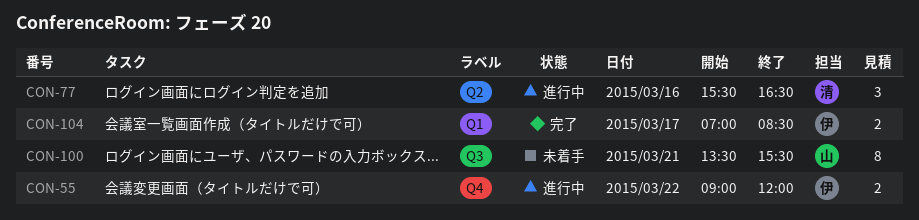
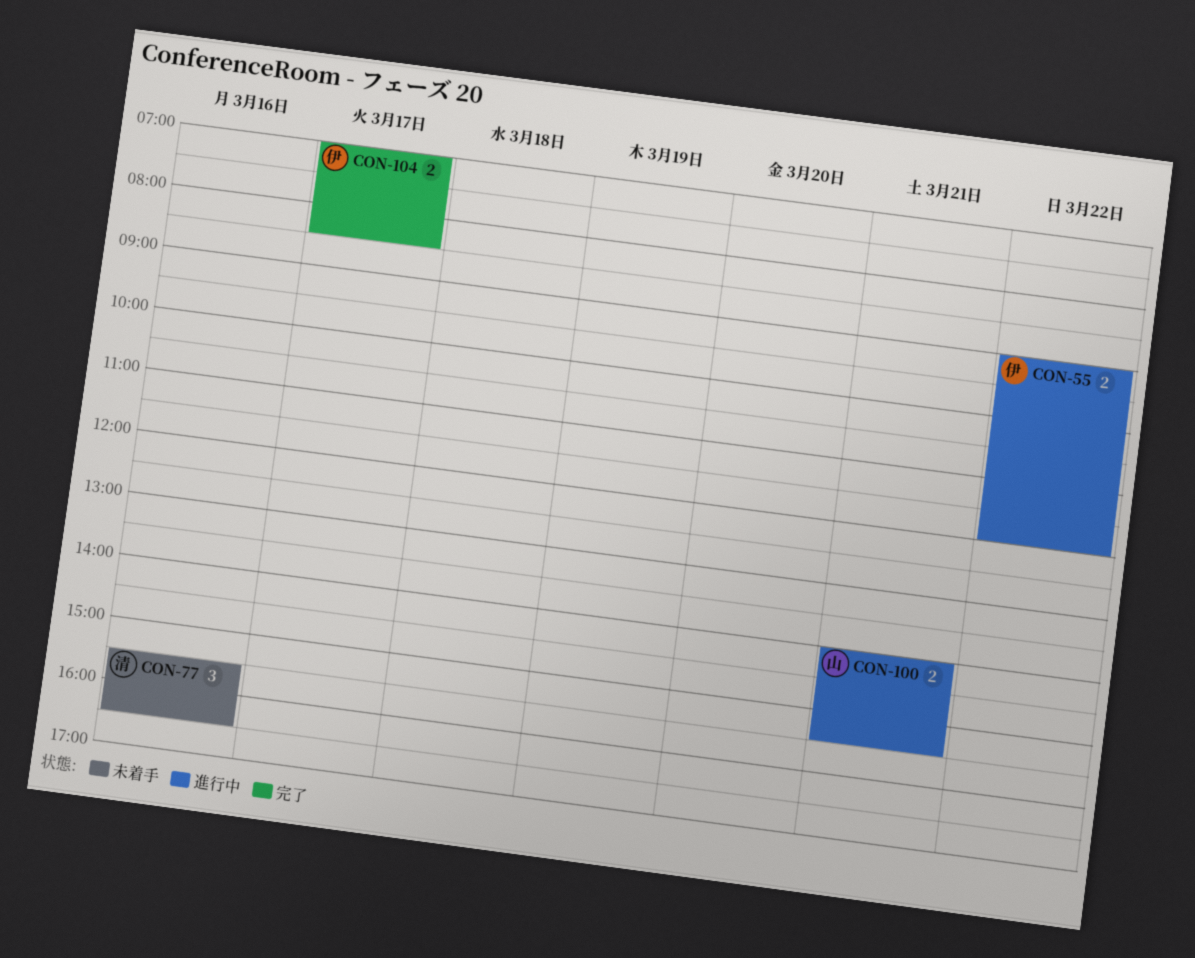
CON-77, status: 進行中 -> 未着手
CON-100, status: 未着手 -> 進行中
CON-100, estimate: 8 -> 2
CON-100, begins: 13:30 -> 14:00

